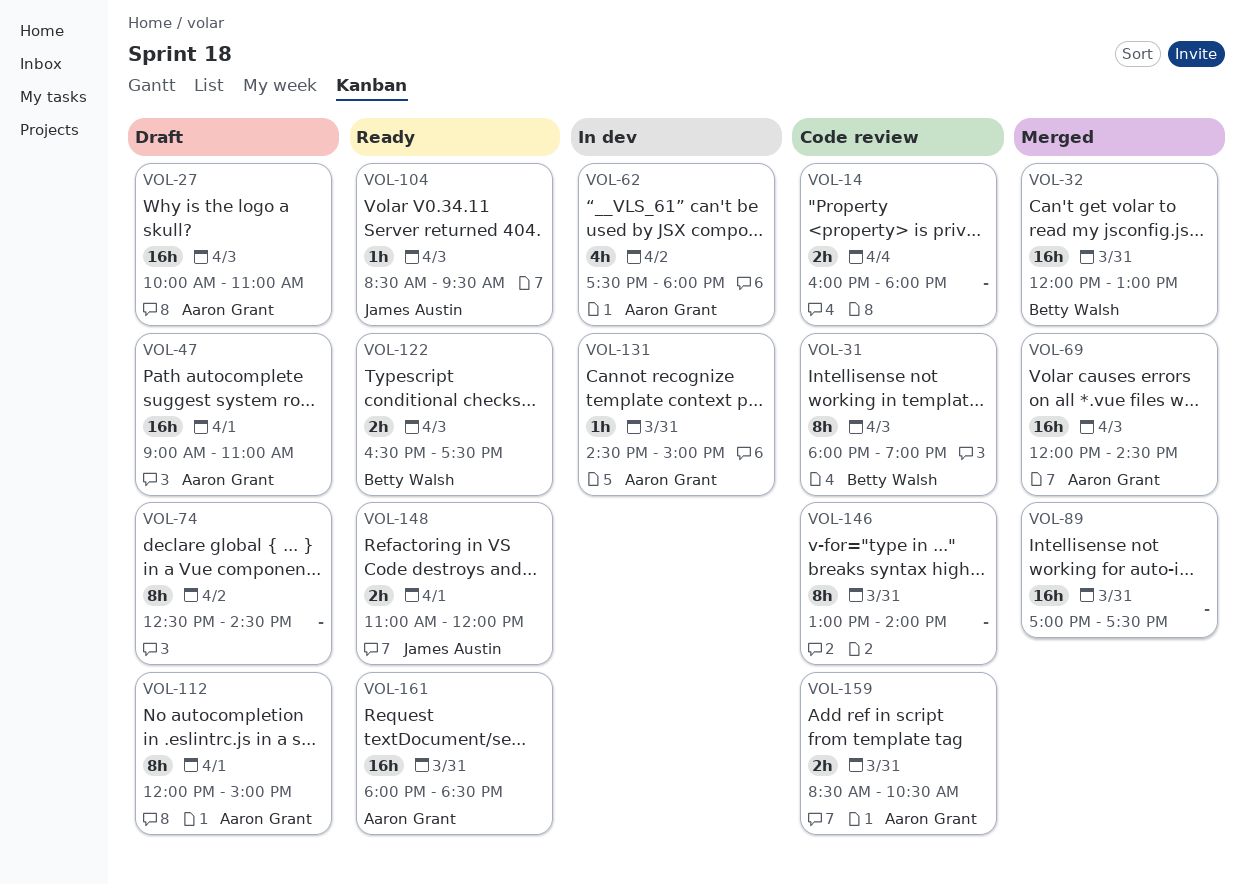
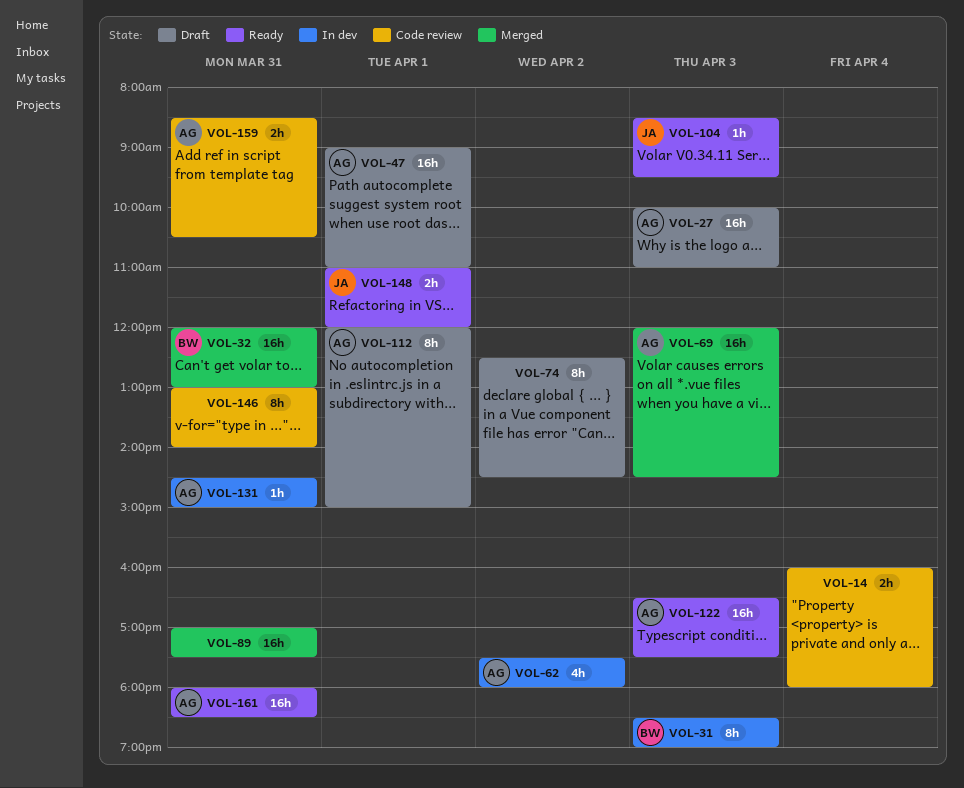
VOL-31, status: Code review -> In dev
VOL-31, begins: 18:00 -> 18:30
VOL-122, owner: Betty Walsh -> Aaron Grant
VOL-122, estimate: 2h -> 16h

